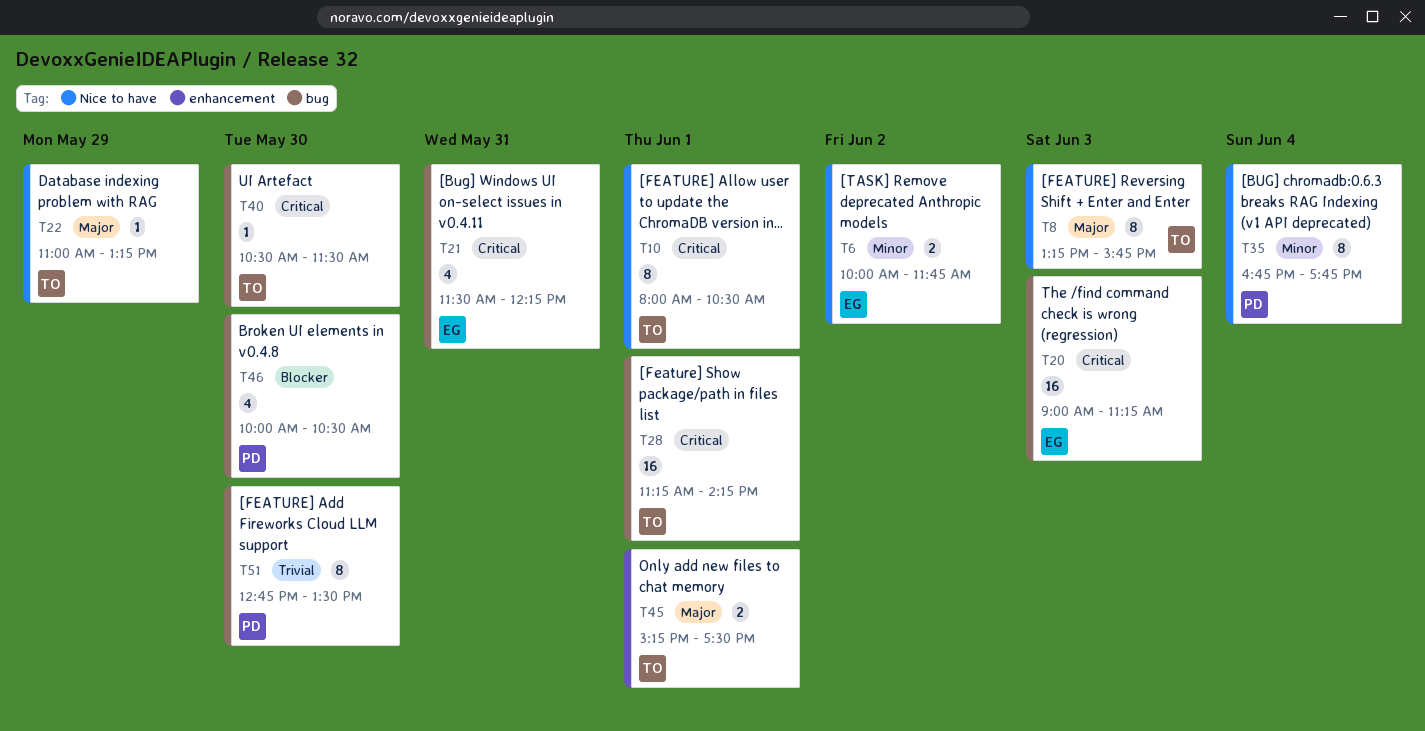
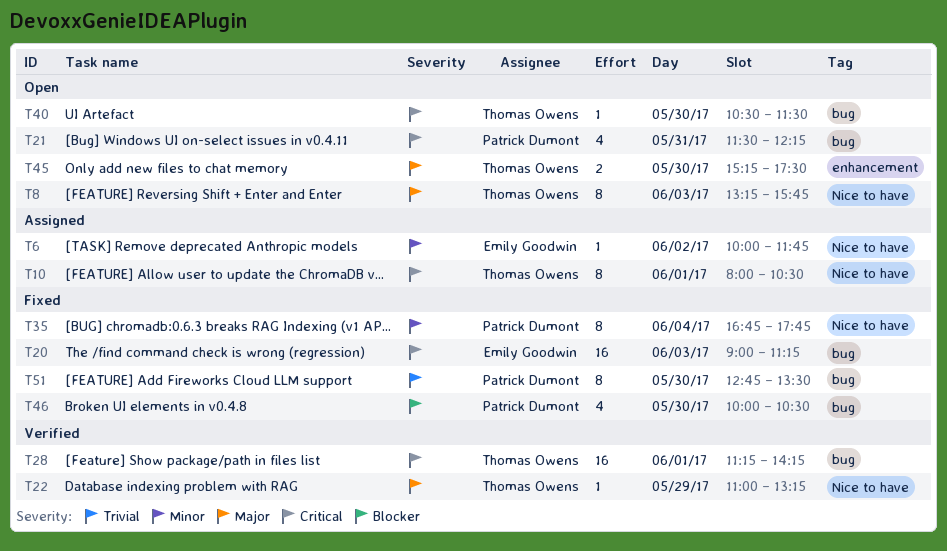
T6, estimate: 2 -> 1
T21, owner: Emily Goodwin -> Patrick Dumont
T45, day: Jun 1 -> May 30

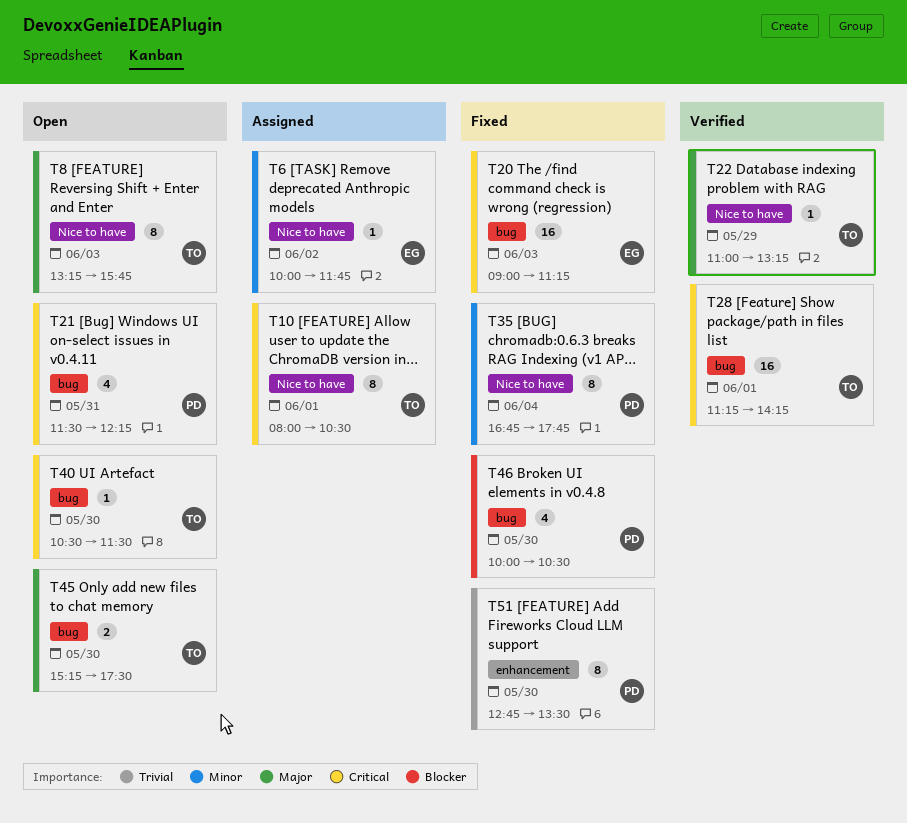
T45, label: enhancement -> bug
T51, label: bug -> enhancement

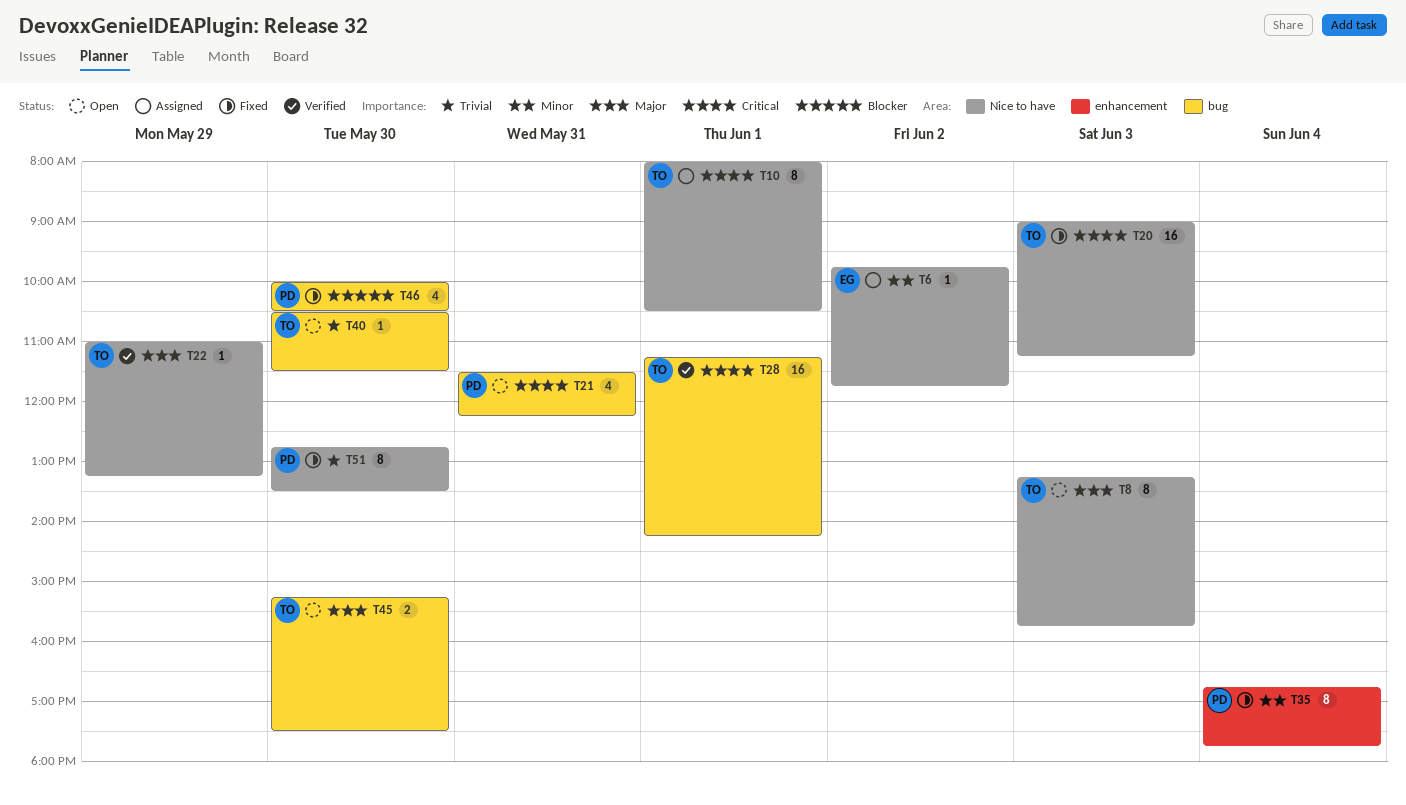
T6, begins: 10:00 -> 09:45
T20, owner: EG -> TO
T20, label: bug -> Nice to have
T35, label: Nice to have -> enhancement
T40, priority: Critical -> Trivial
T51, label: enhancement -> Nice to have

